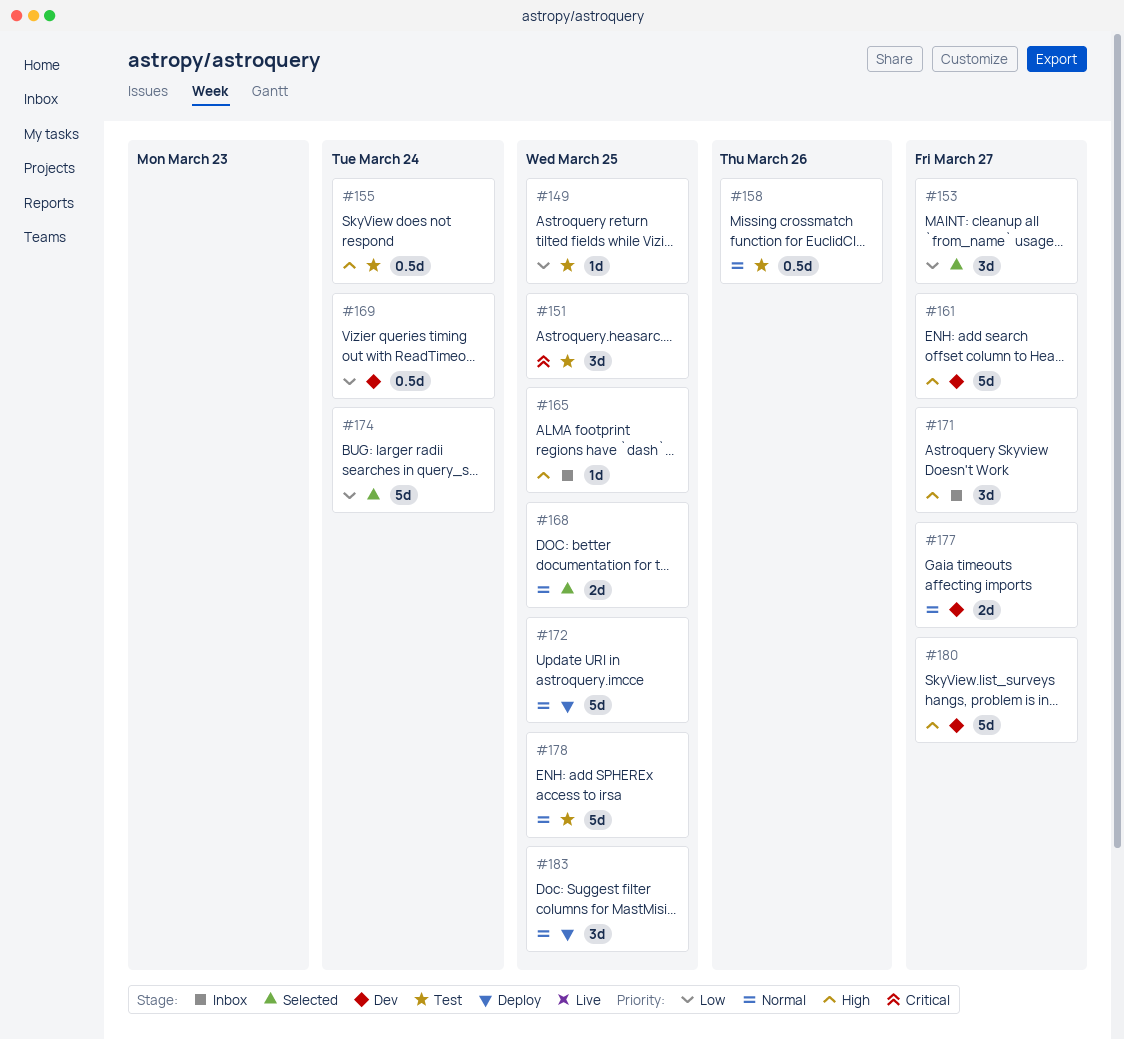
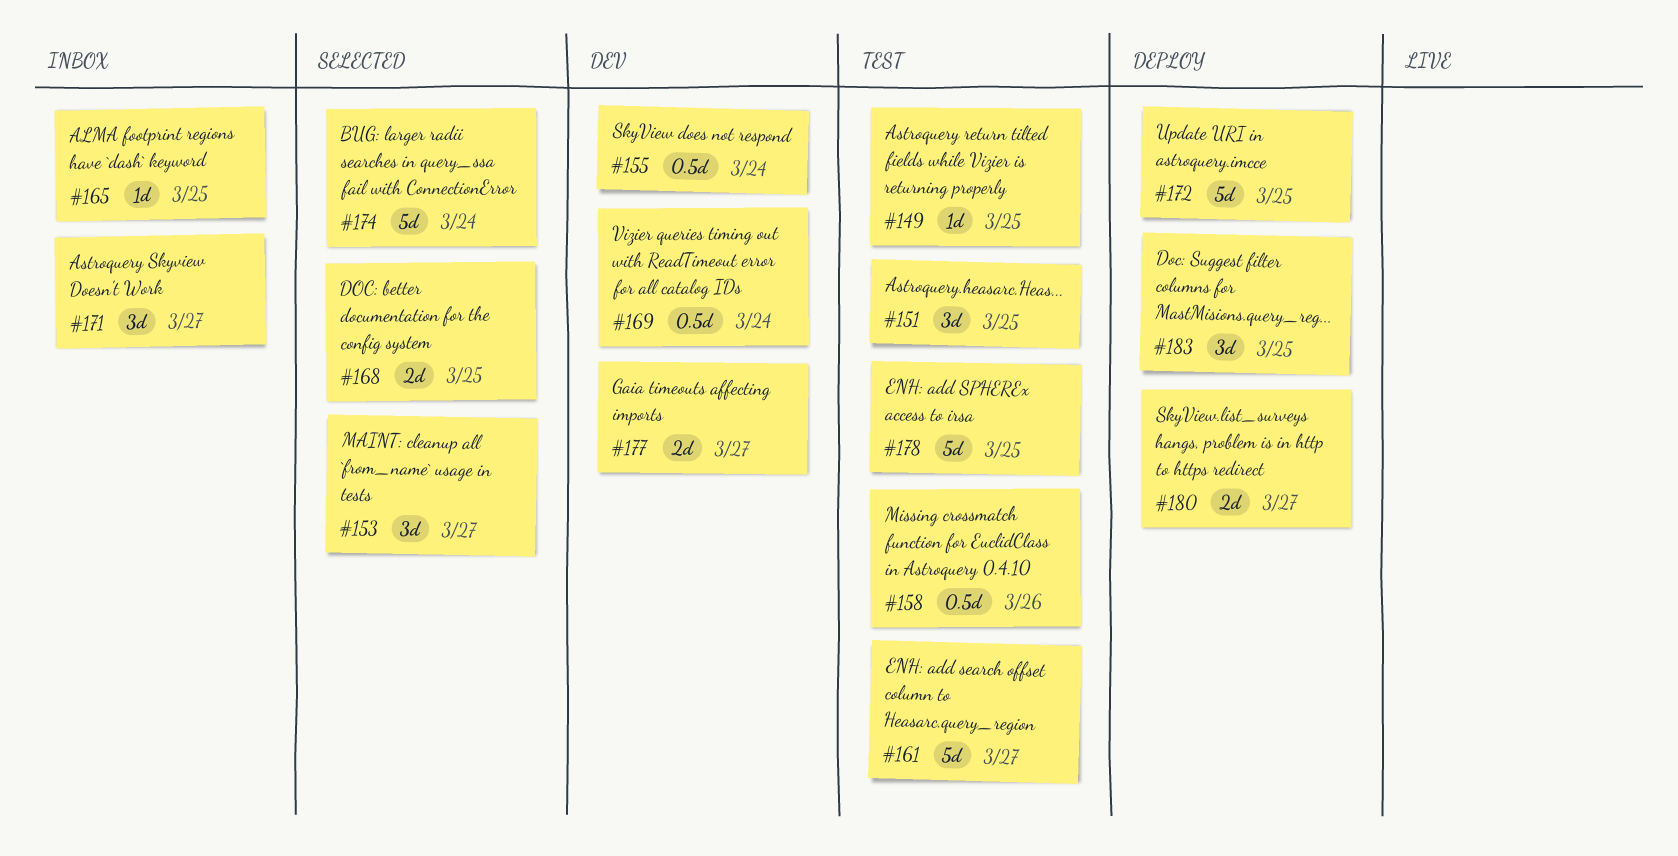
#155, status: Test -> Dev
#161, status: Dev -> Test
#180, status: Dev -> Deploy
#180, estimate: 5d -> 2d

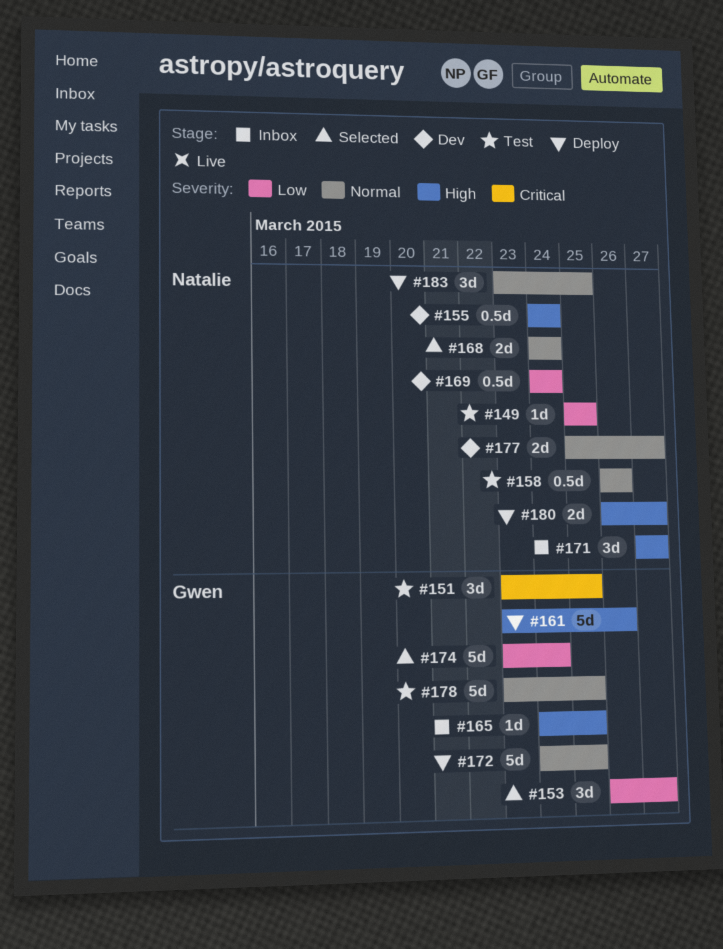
#161, status: Test -> Deploy
#161, due: Mar 27 -> Mar 26
#168, due: Mar 25 -> Mar 24

